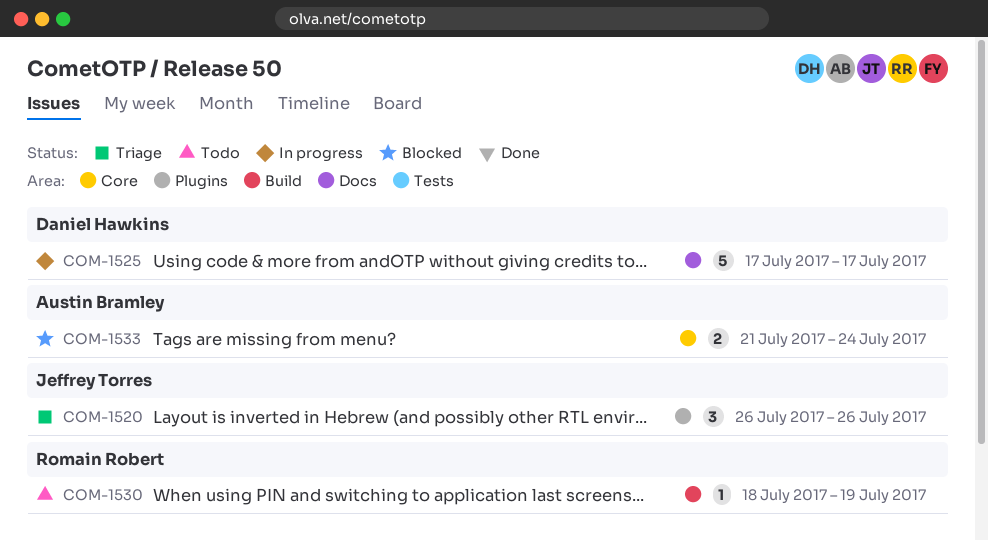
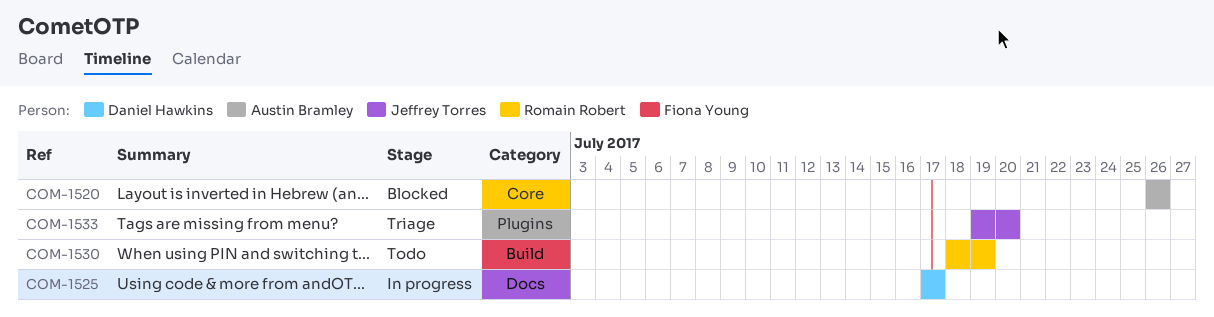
COM-1520, status: Triage -> Blocked
COM-1520, owner: Jeffrey Torres -> Austin Bramley
COM-1520, label: Plugins -> Core
COM-1533, status: Blocked -> Triage
COM-1533, owner: Austin Bramley -> Jeffrey Torres
COM-1533, label: Core -> Plugins
COM-1533, start: Jul 21 -> Jul 19
COM-1533, due: Jul 24 -> Jul 20

